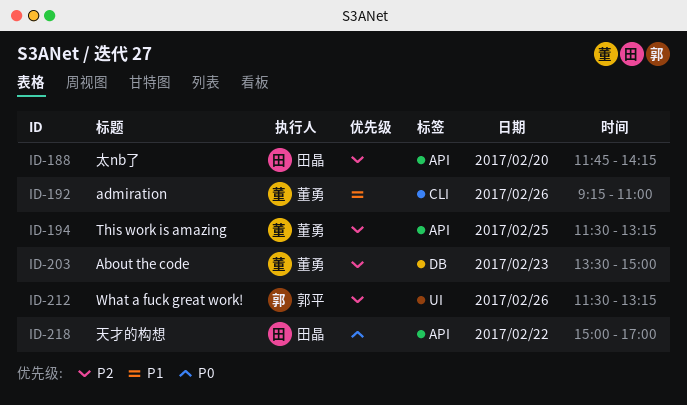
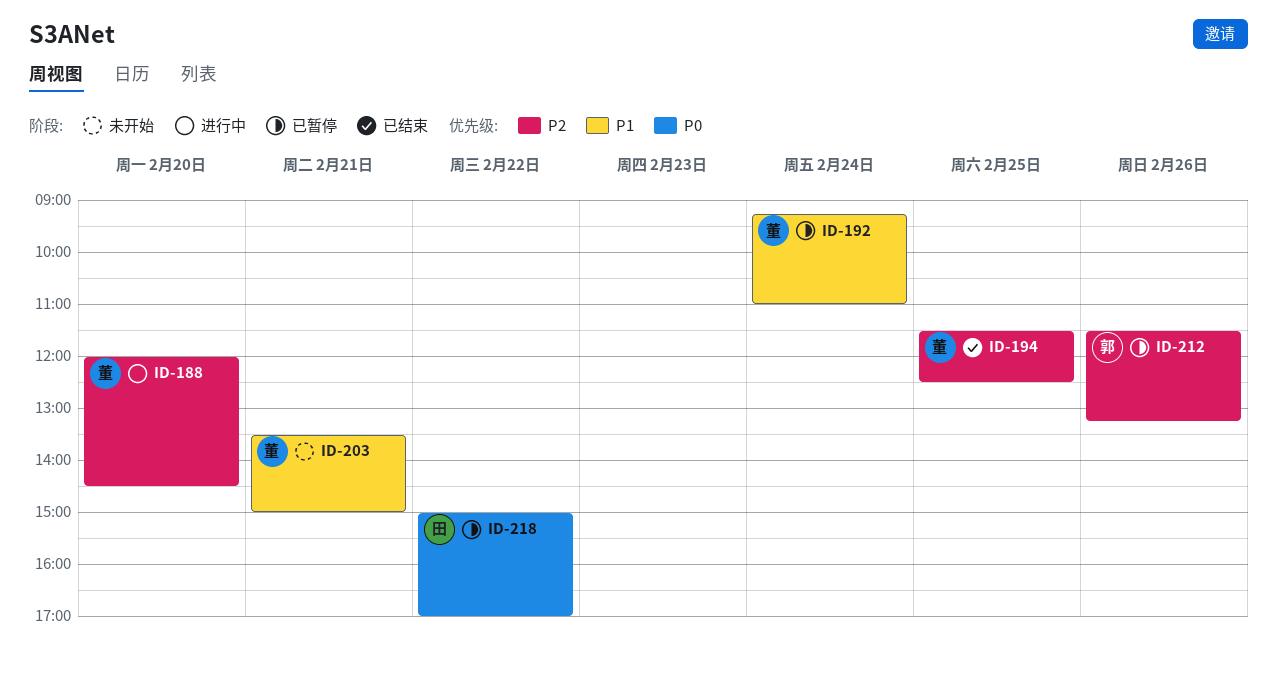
ID-188, owner: 田晶 -> 董勇
ID-188, begins: 11:45 -> 12:00
ID-188, ends: 14:15 -> 14:30
ID-192, day: Feb 26 -> Feb 24
ID-194, ends: 13:15 -> 12:30
ID-203, priority: P2 -> P1
ID-203, day: Feb 23 -> Feb 21

